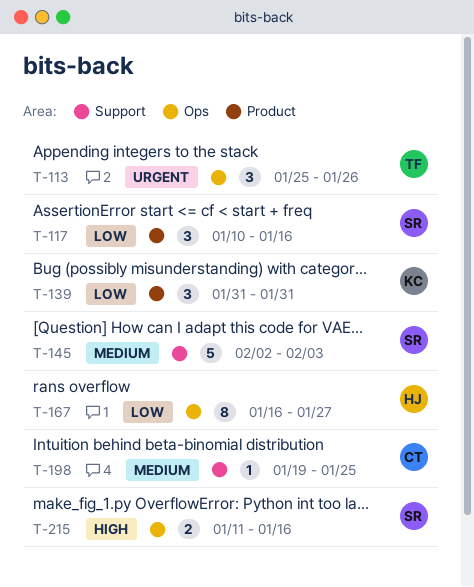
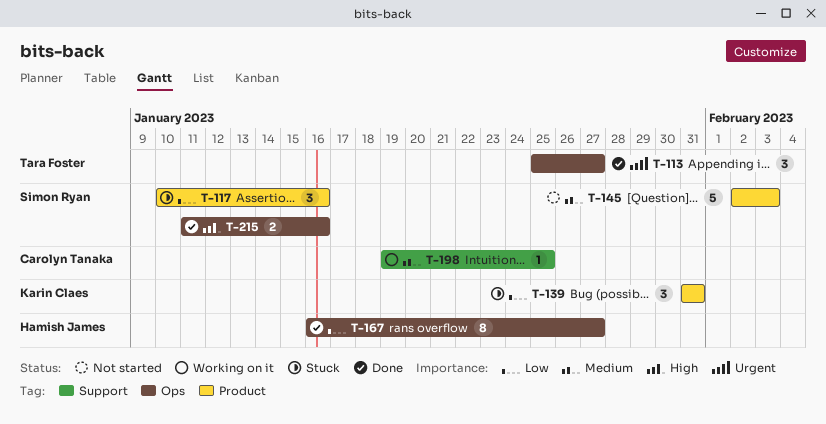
T-113, due: Jan 26 -> Jan 27
T-145, label: Support -> Product

